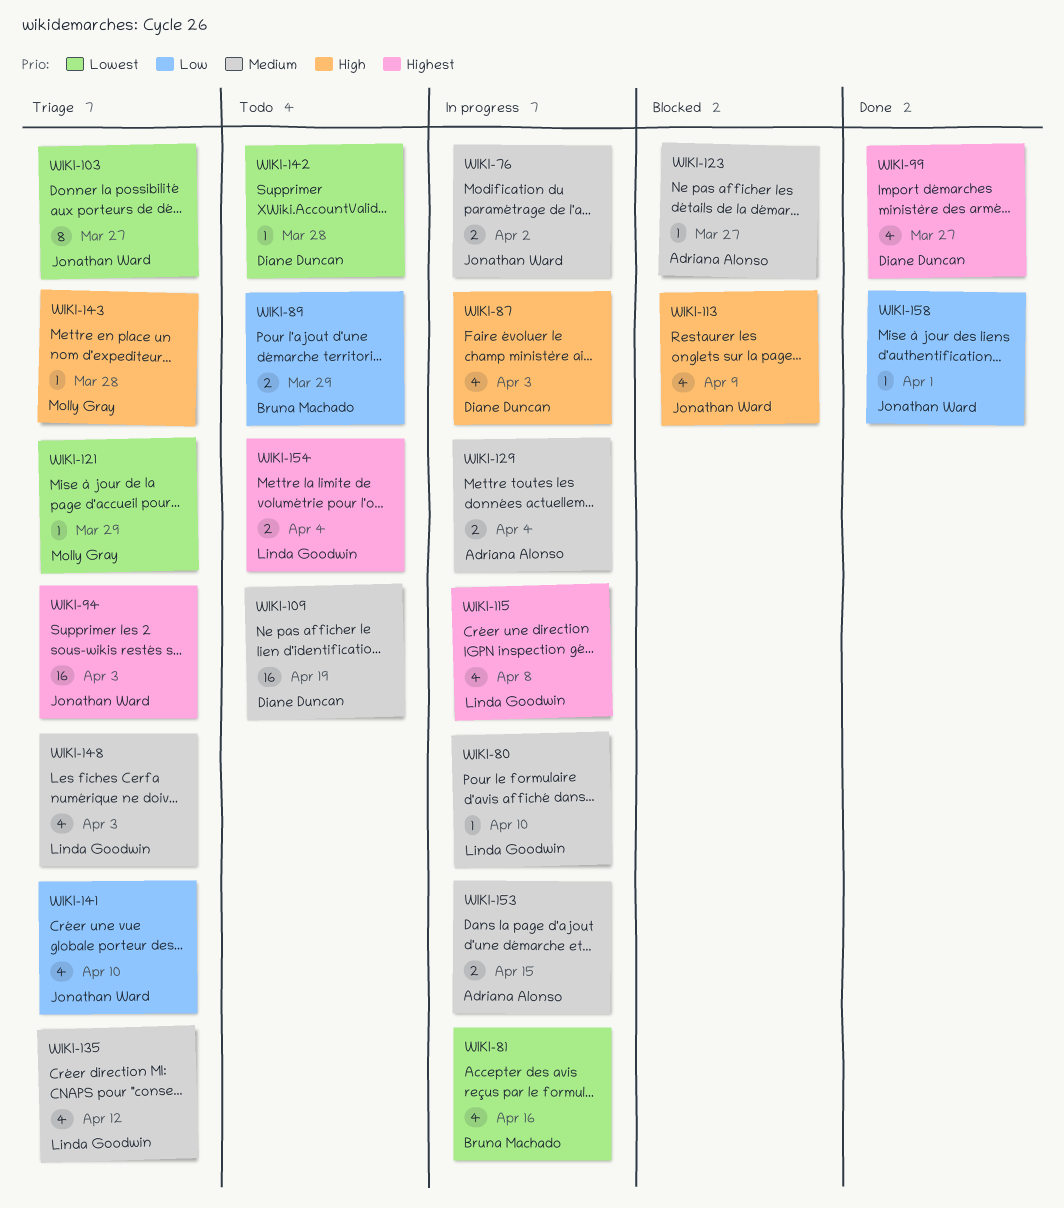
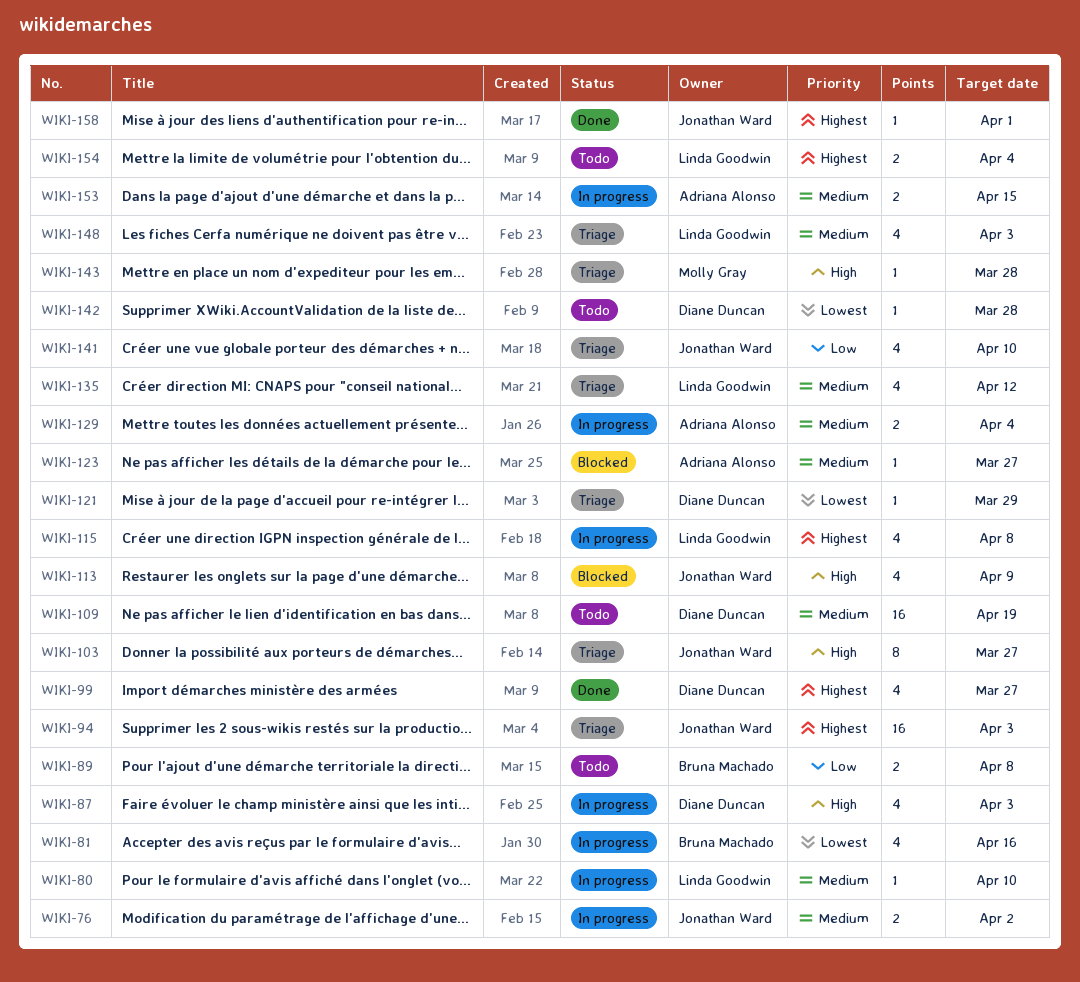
WIKI-89, due: Mar 29 -> Apr 8
WIKI-103, priority: Lowest -> High
WIKI-121, owner: Molly Gray -> Diane Duncan
WIKI-158, priority: Low -> Highest

